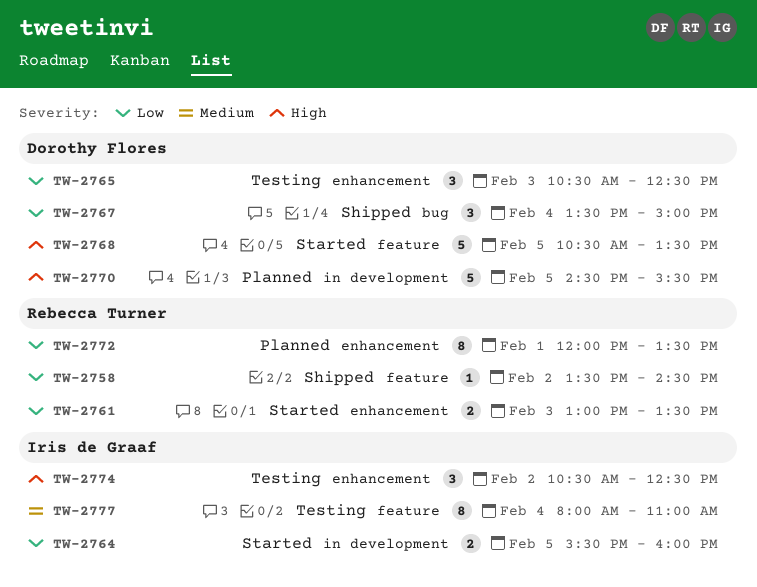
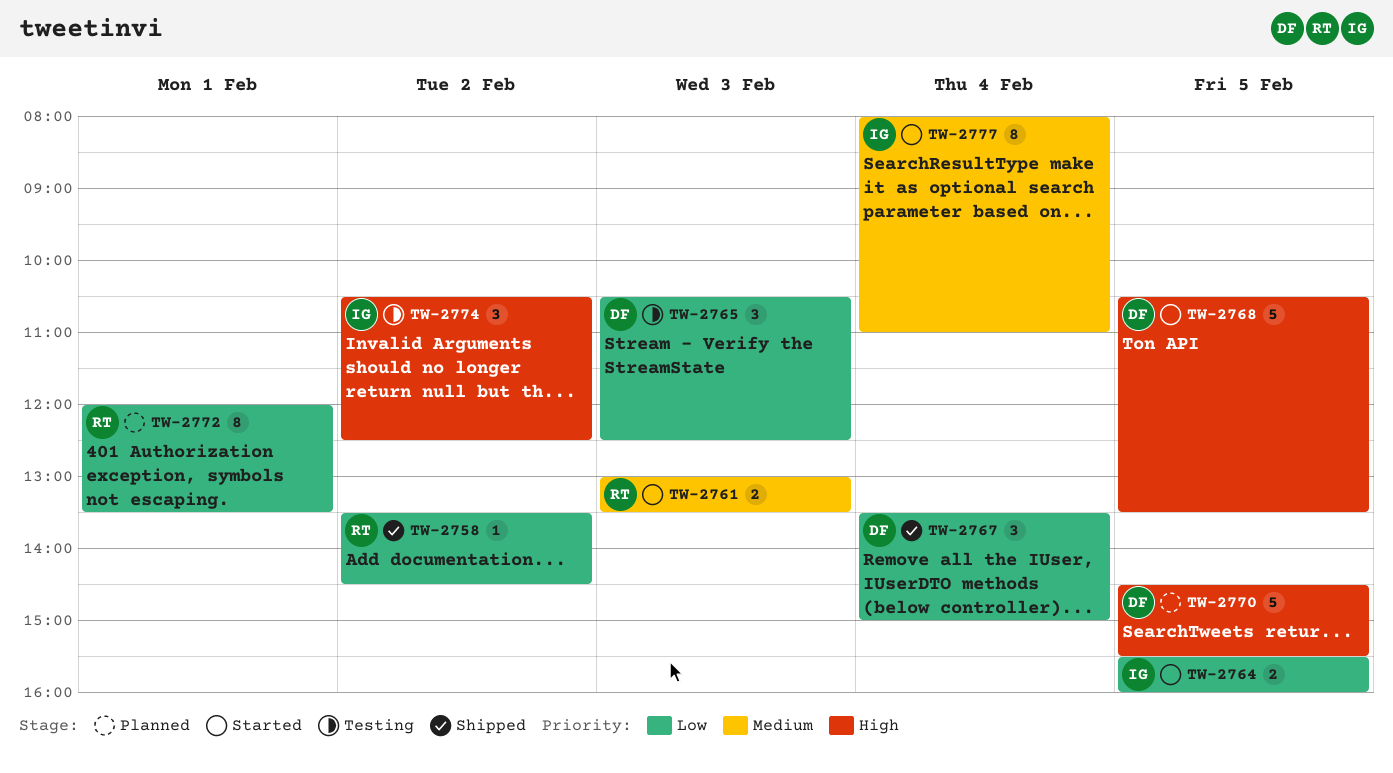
TW-2761, priority: Low -> Medium
TW-2777, status: Testing -> Started

